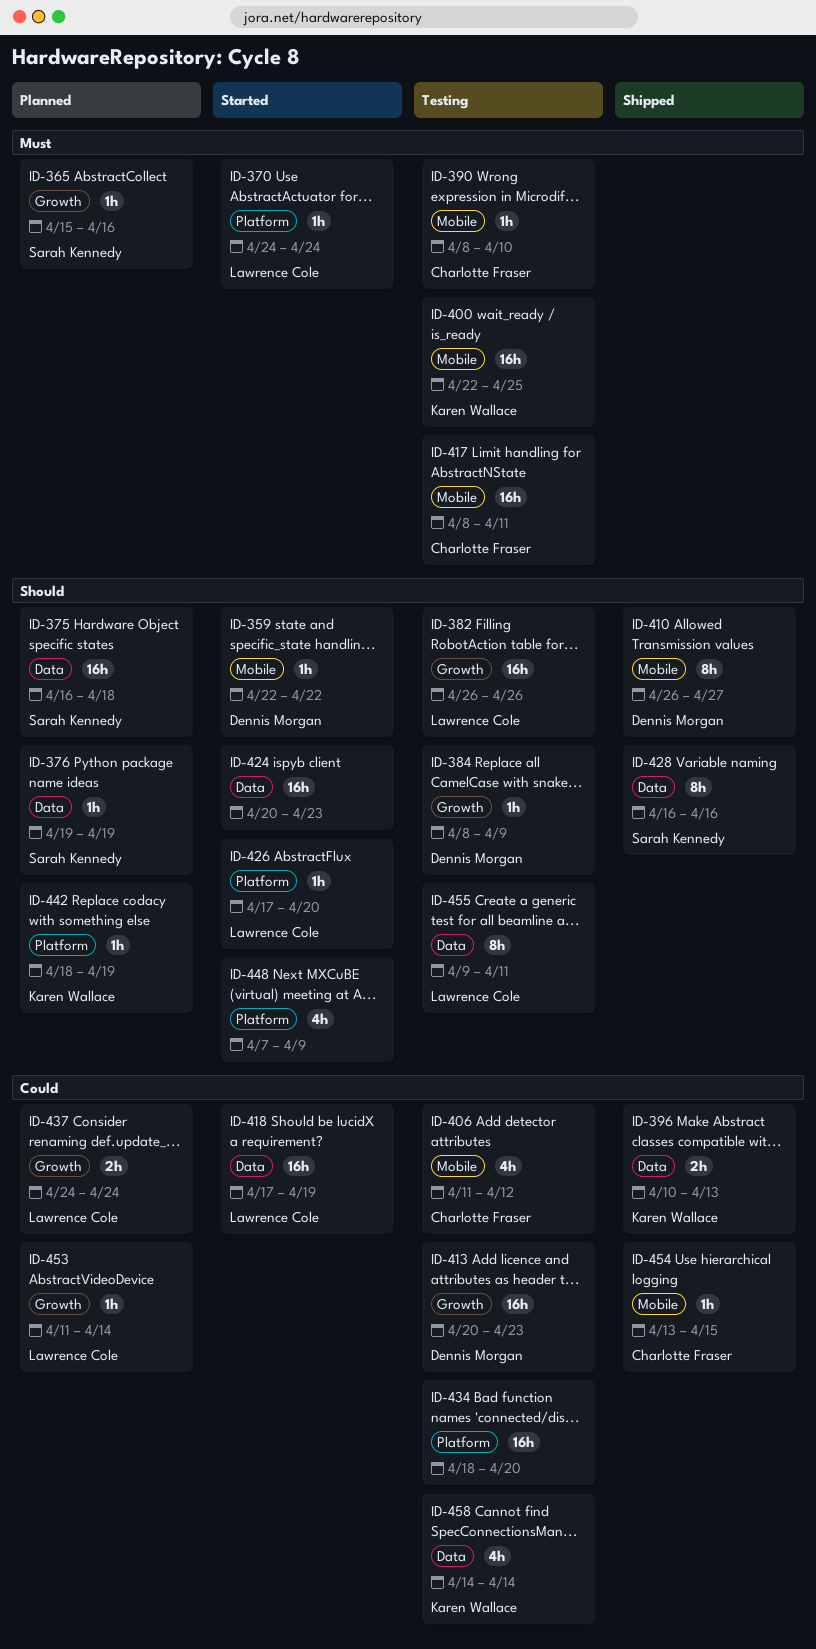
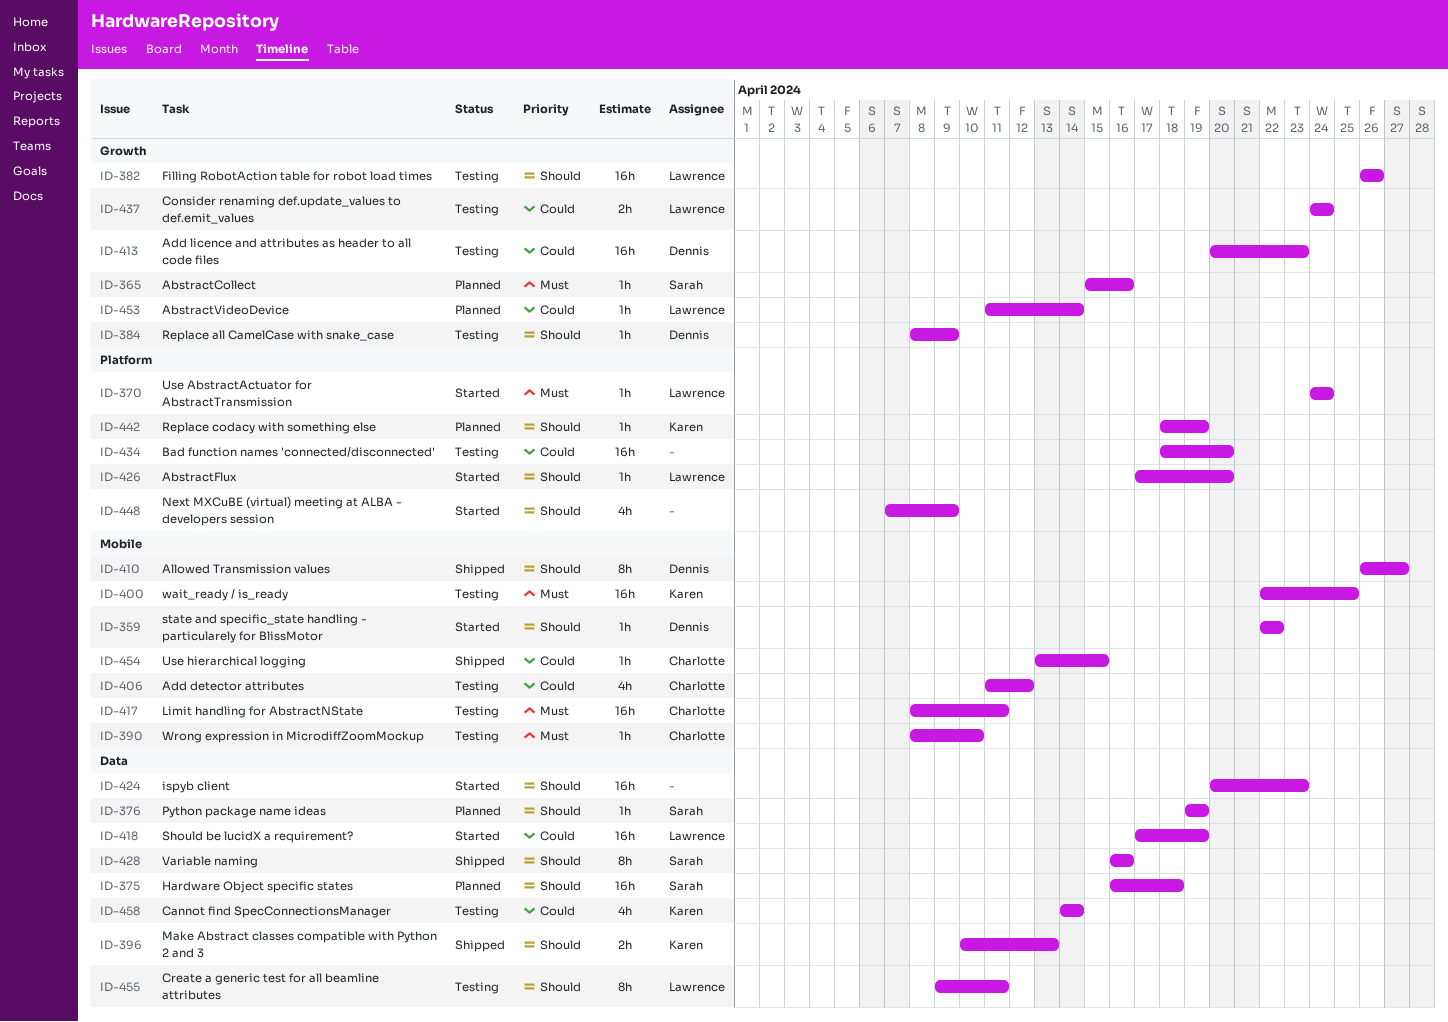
ID-396, priority: Could -> Should
ID-437, status: Planned -> Testing

